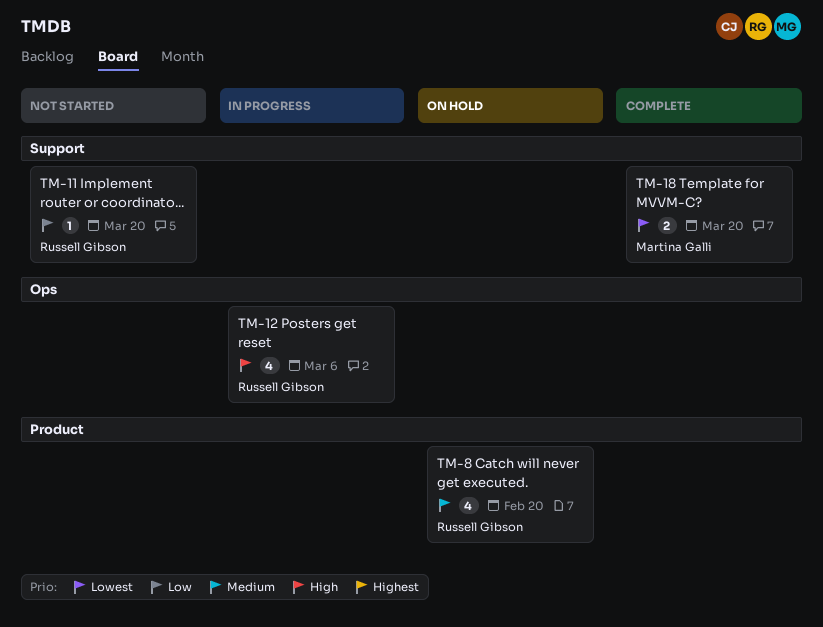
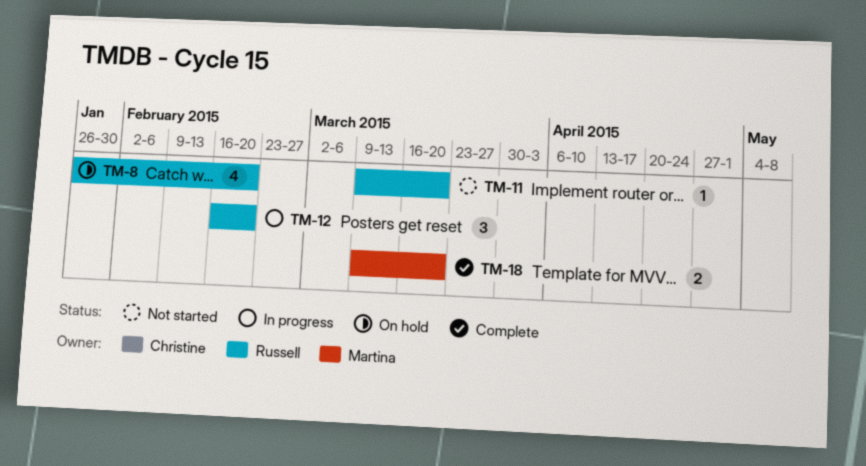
TM-12, estimate: 4 -> 3
TM-12, due: Mar 6 -> Feb 20

